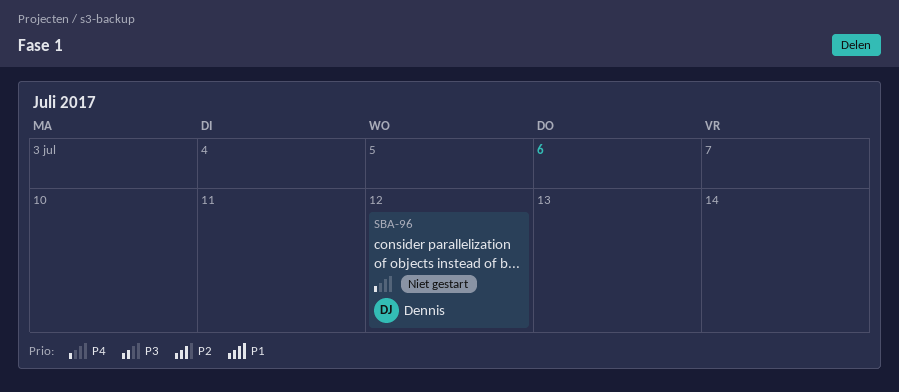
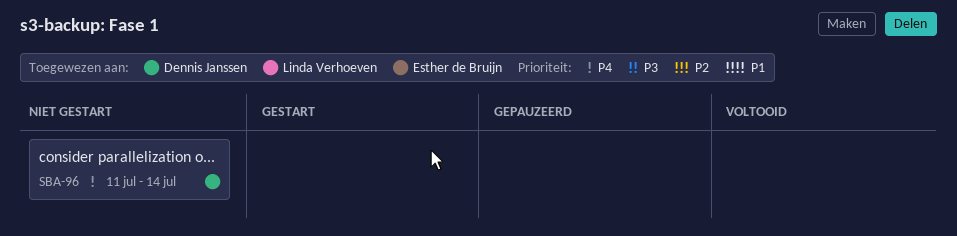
SBA-96, due: Jul 12 -> Jul 14

